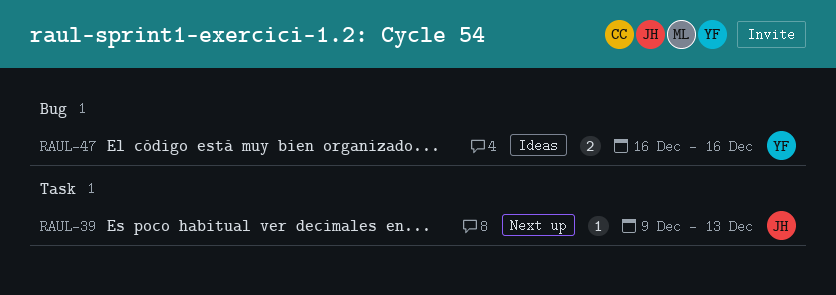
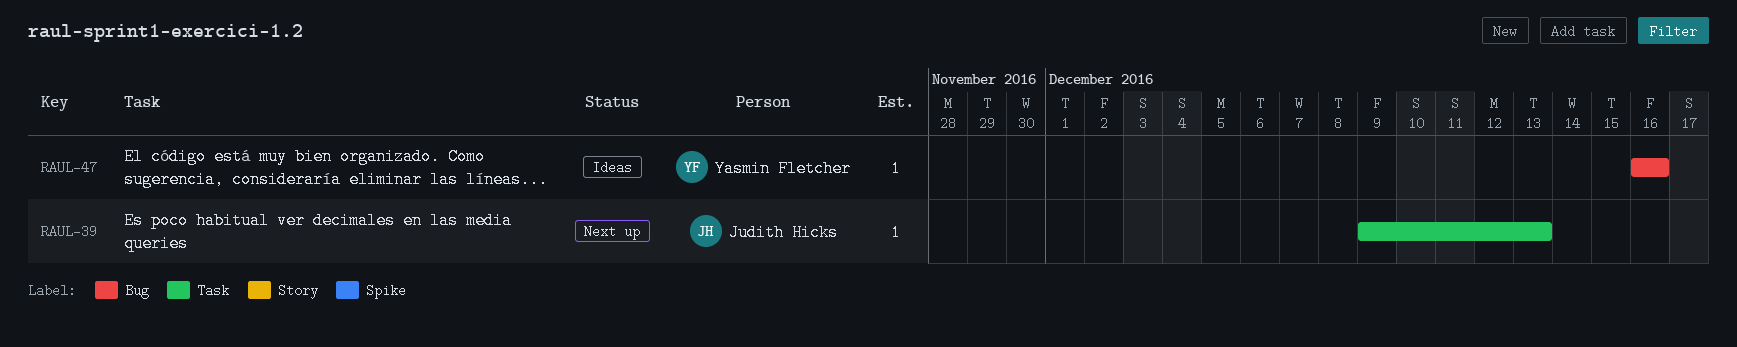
RAUL-47, estimate: 2 -> 1

